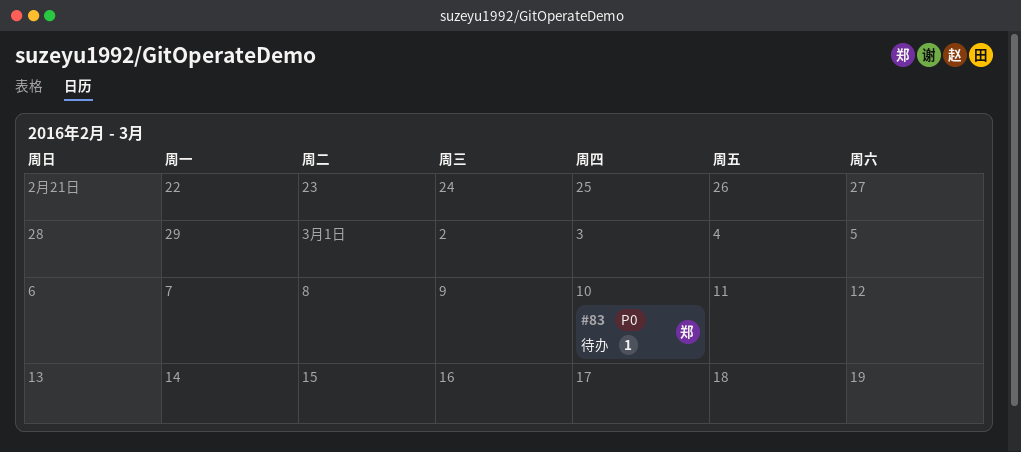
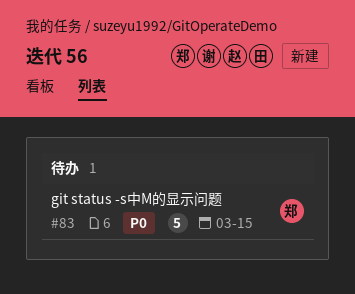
#83, estimate: 1 -> 5
#83, due: Mar 10 -> Mar 15

